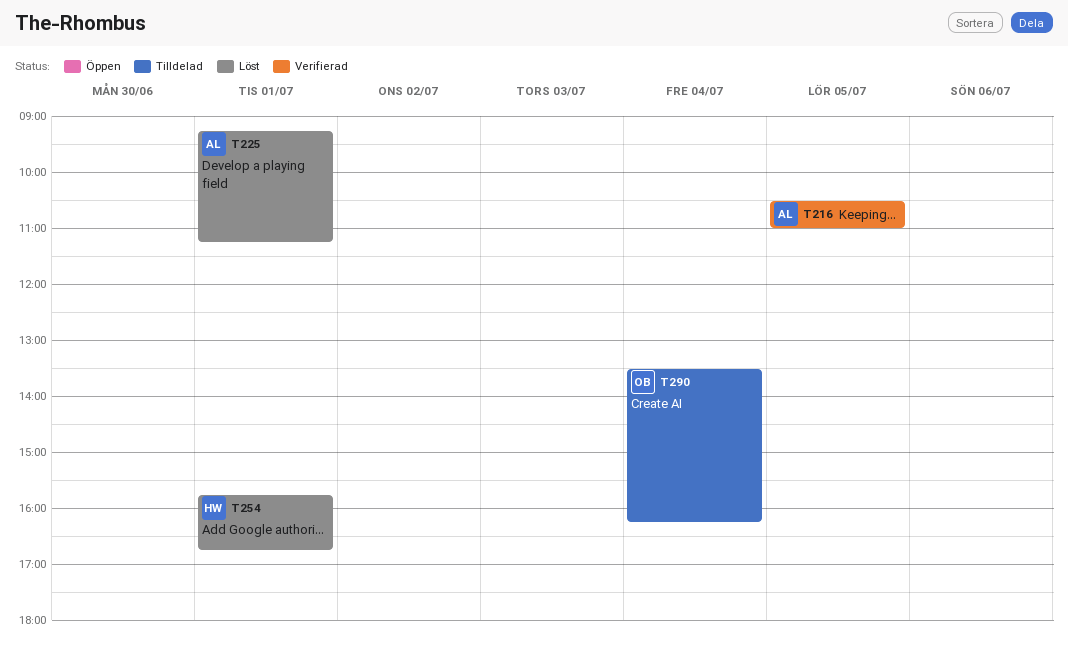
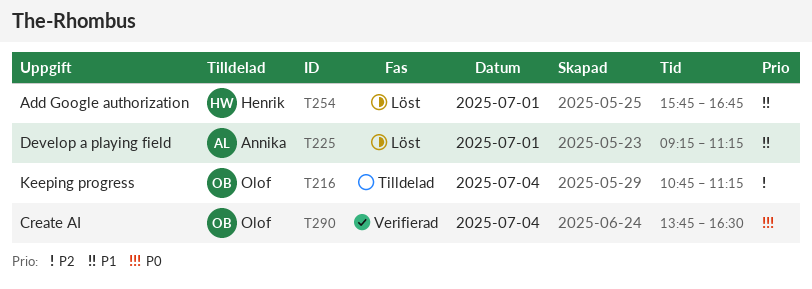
T216, status: Verifierad -> Tilldelad
T216, owner: Annika -> Olof
T216, day: Jul 5 -> Jul 4
T216, begins: 10:30 -> 10:45
T216, ends: 11:00 -> 11:15
T290, status: Tilldelad -> Verifierad
T290, begins: 13:30 -> 13:45
T290, ends: 16:15 -> 16:30

